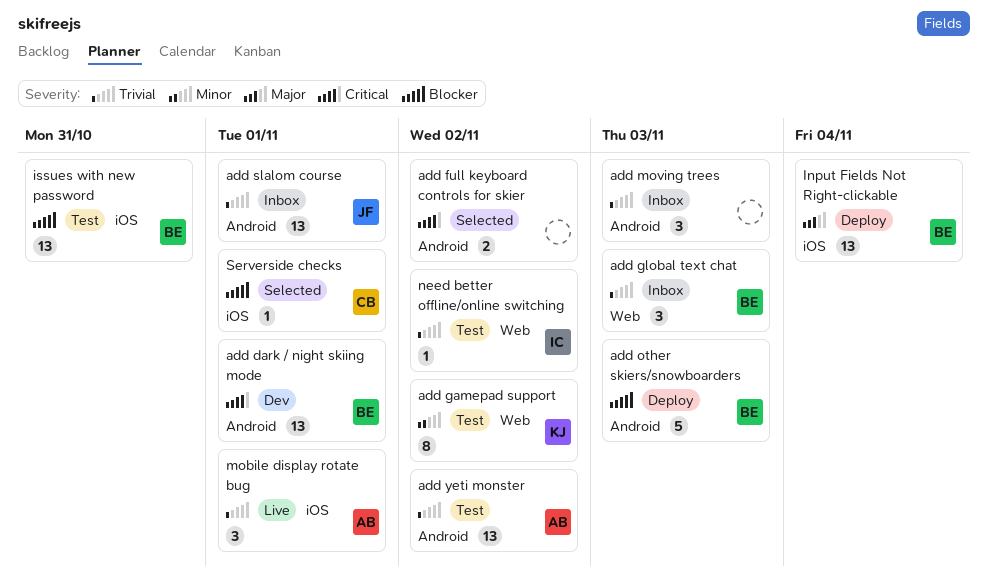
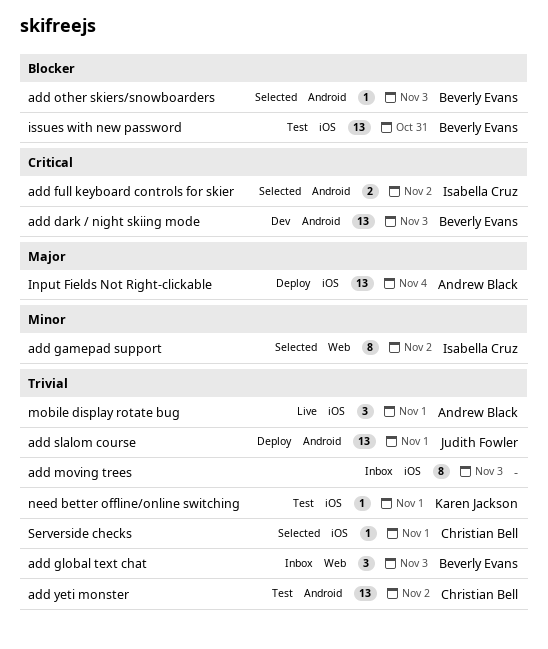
add dark / night skiing mode, due: Nov 1 -> Nov 3
add full keyboard controls for skier, owner: none -> Isabella Cruz
add gamepad support, status: Test -> Selected
add gamepad support, owner: Karen Jackson -> Isabella Cruz
add moving trees, label: Android -> iOS
add moving trees, estimate: 3 -> 8
add other skiers/snowboarders, status: Deploy -> Selected
add other skiers/snowboarders, estimate: 5 -> 1
add slalom course, status: Inbox -> Deploy
add yeti monster, owner: Andrew Black -> Christian Bell
Input Fields Not Right-clickable, owner: Beverly Evans -> Andrew Black
need better offline/online switching, owner: Isabella Cruz -> Karen Jackson
need better offline/online switching, label: Web -> iOS
need better offline/online switching, due: Nov 2 -> Nov 1
Serverside checks, priority: Blocker -> Trivial

